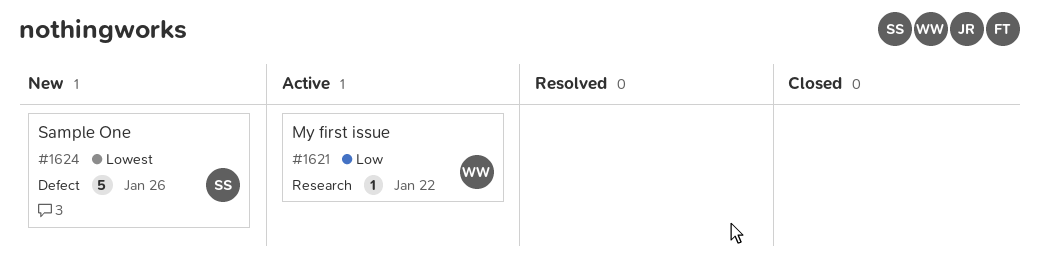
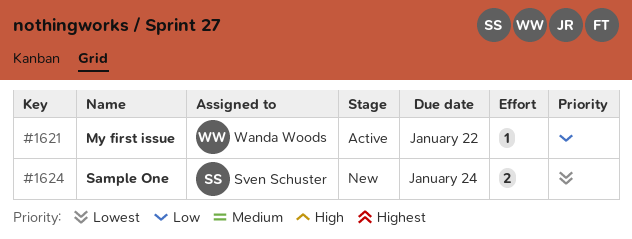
#1624, estimate: 5 -> 2
#1624, due: Jan 26 -> Jan 24

